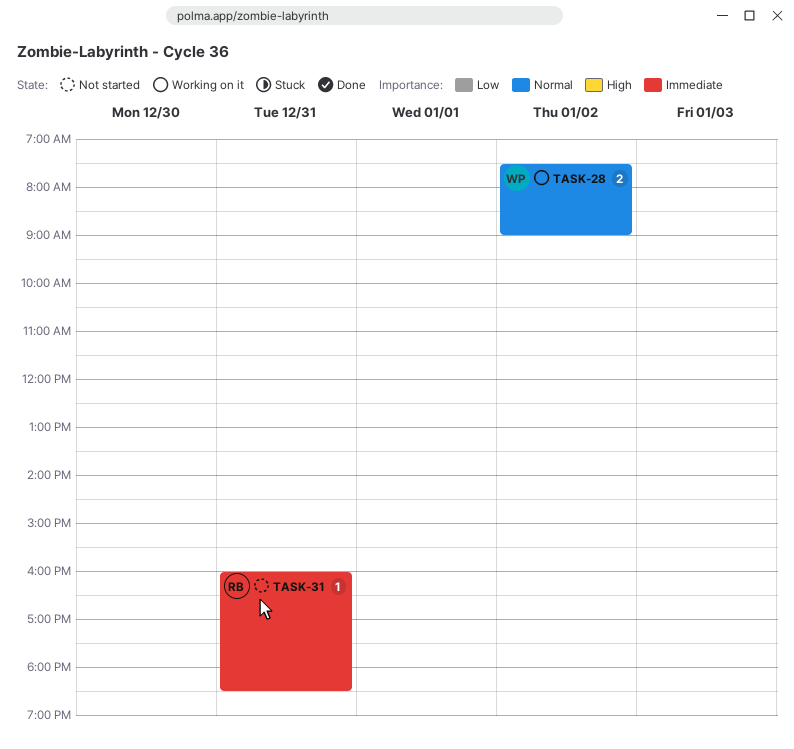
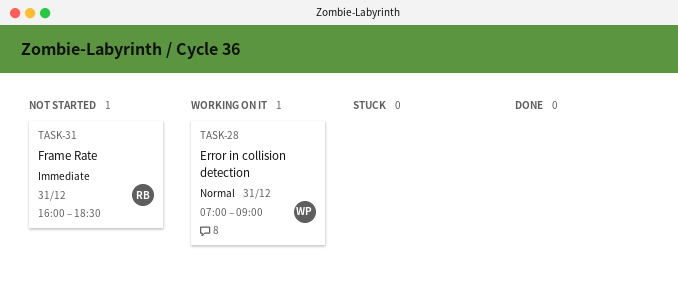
TASK-28, day: Jan 2 -> Dec 31
TASK-28, begins: 07:30 -> 07:00

